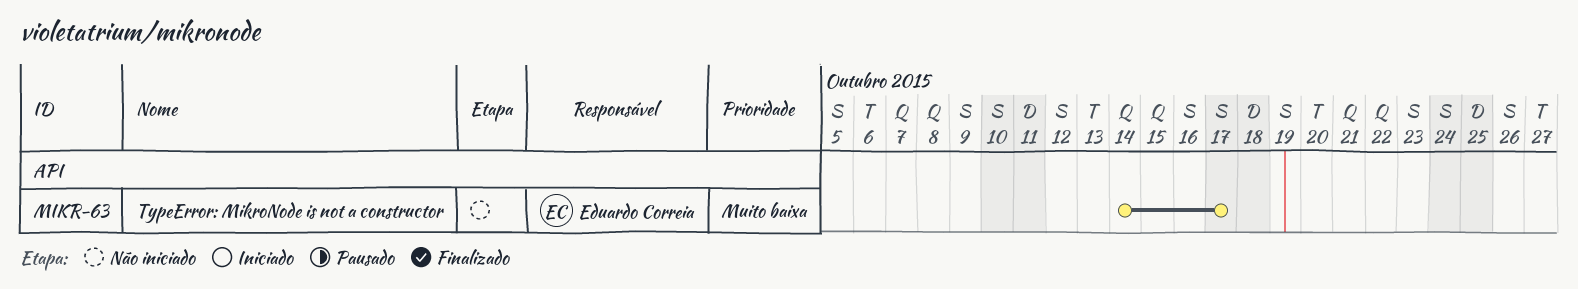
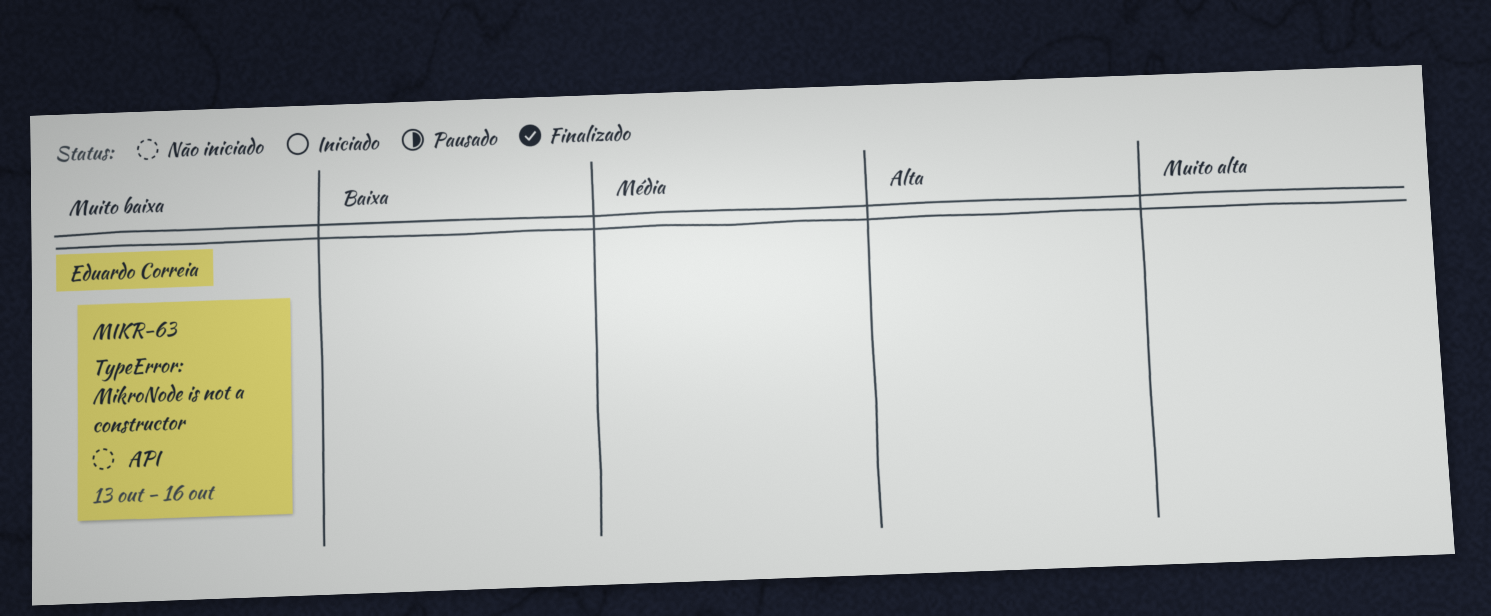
MIKR-63, start: Oct 14 -> Oct 13
MIKR-63, due: Oct 17 -> Oct 16

